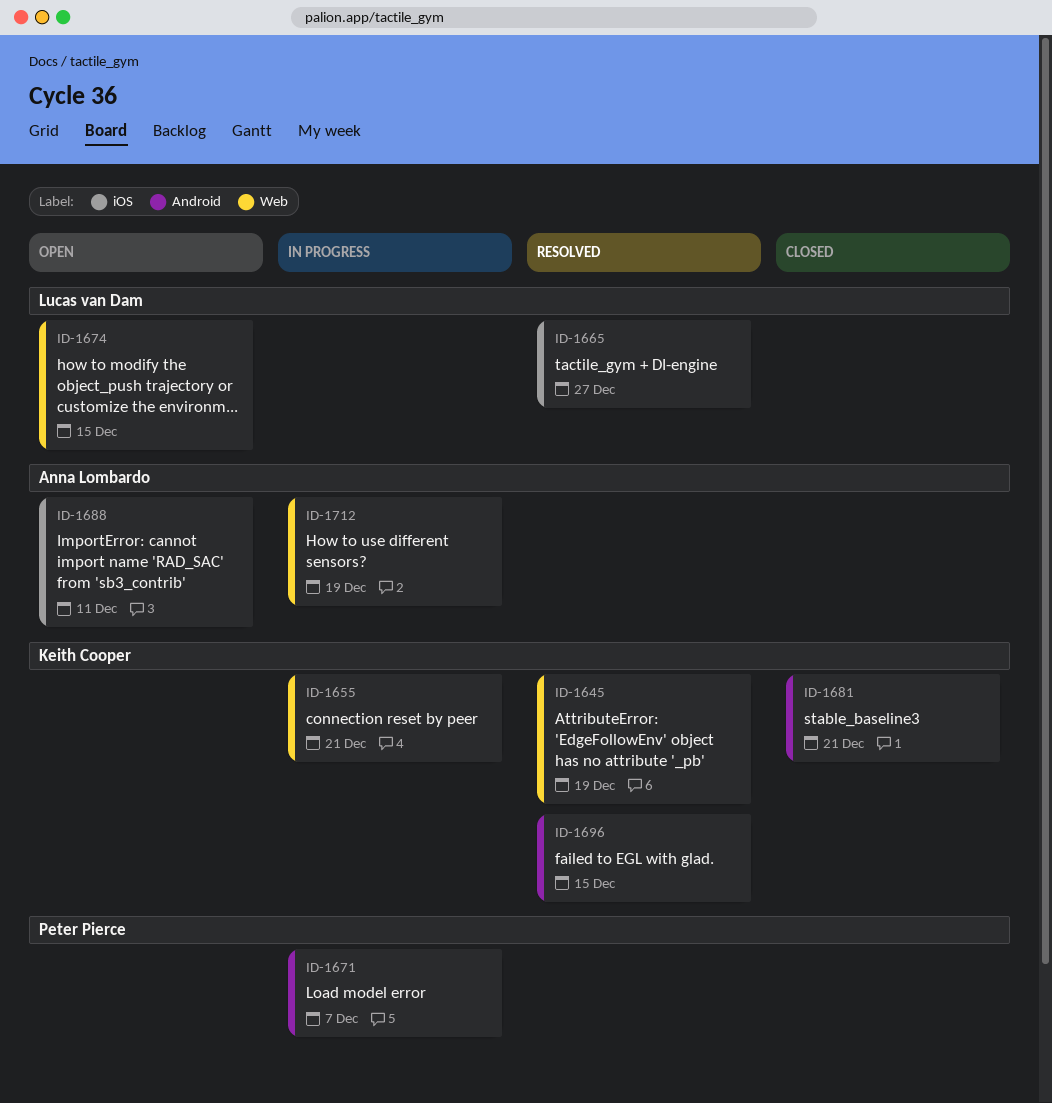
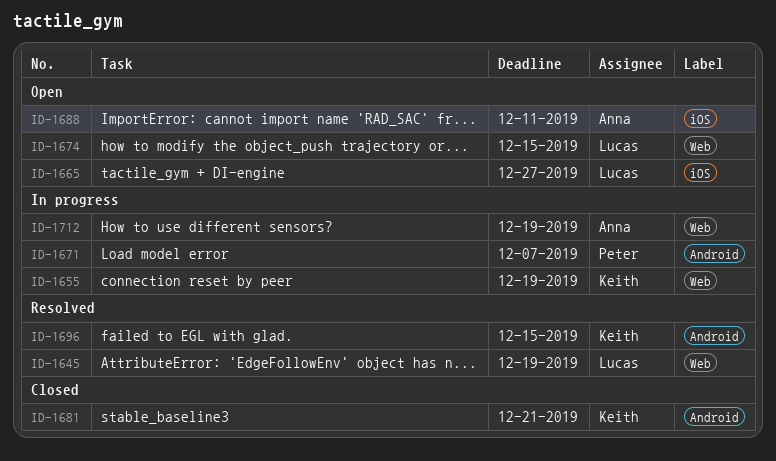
ID-1645, owner: Keith Cooper -> Lucas van Dam
ID-1655, due: Dec 21 -> Dec 19
ID-1665, status: Resolved -> Open

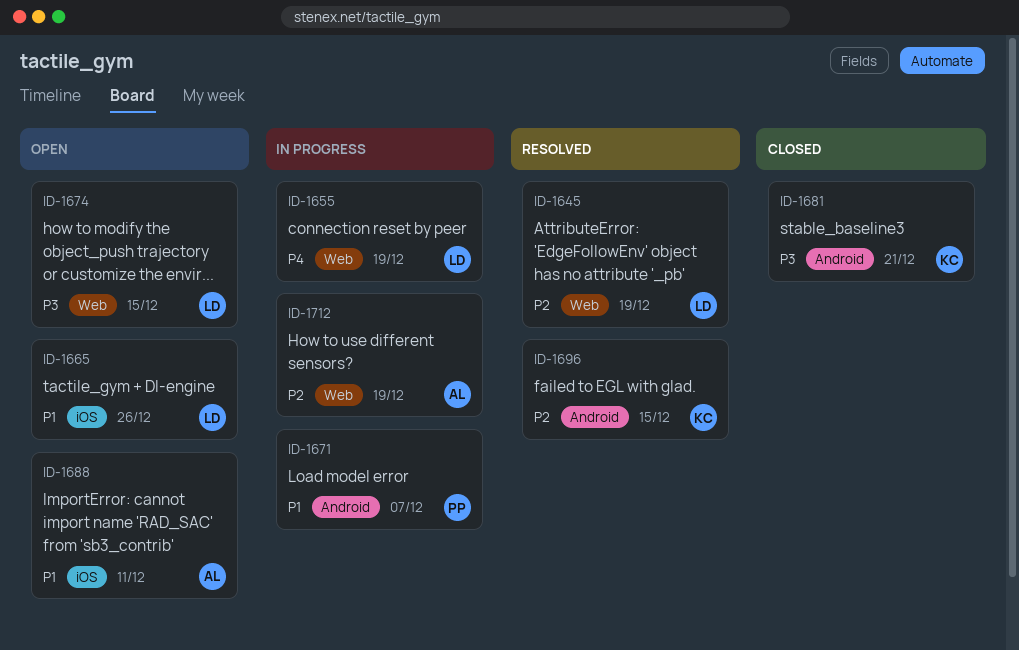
ID-1655, owner: Keith -> Lucas
ID-1665, due: Dec 27 -> Dec 26

